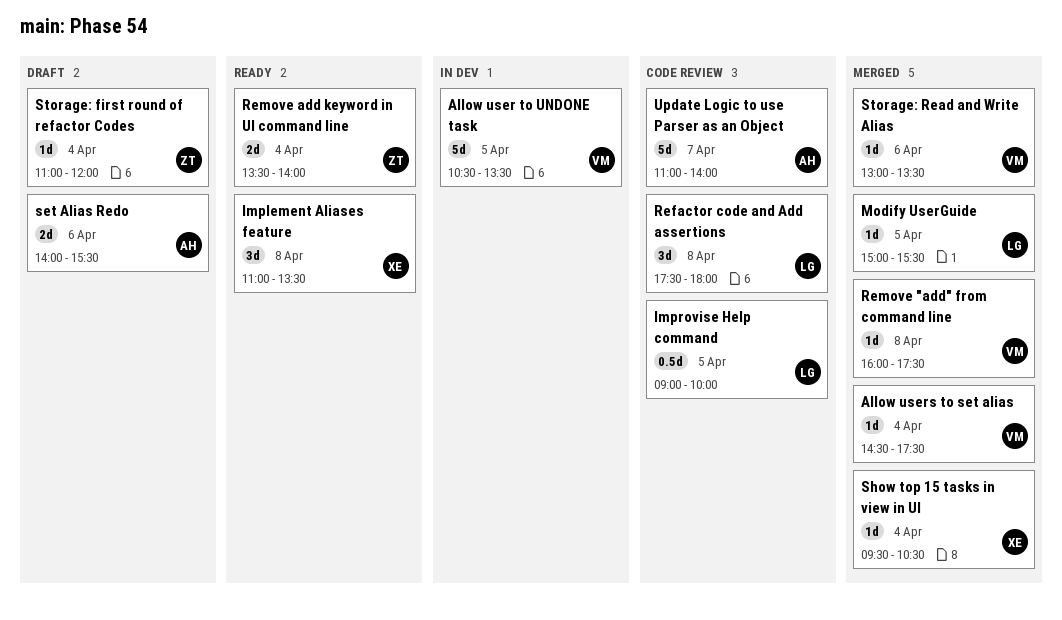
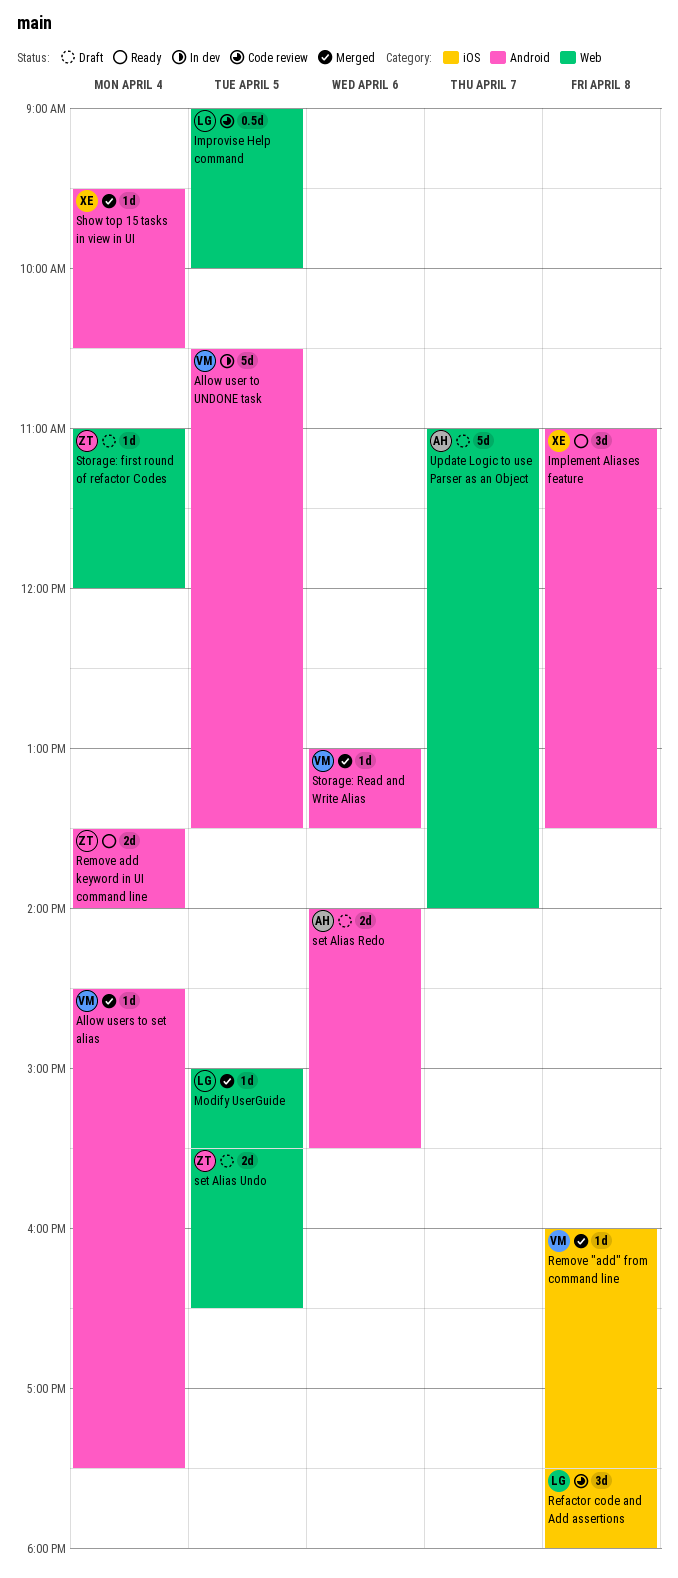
set Alias Undo: none -> present
Update Logic to use Parser as an Object, status: Code review -> Draft

